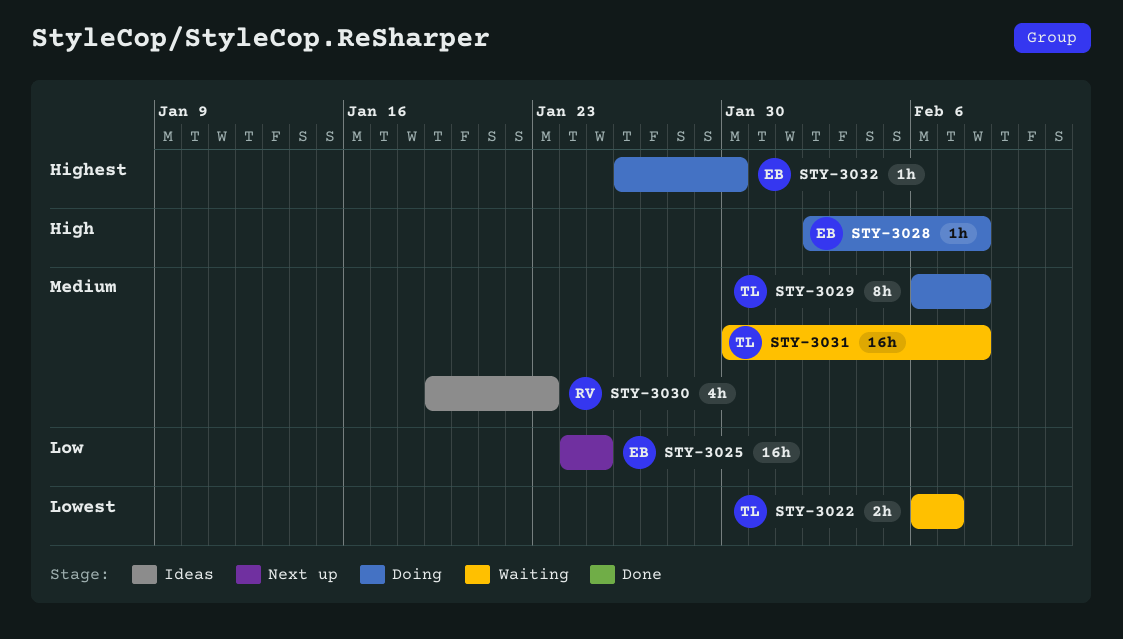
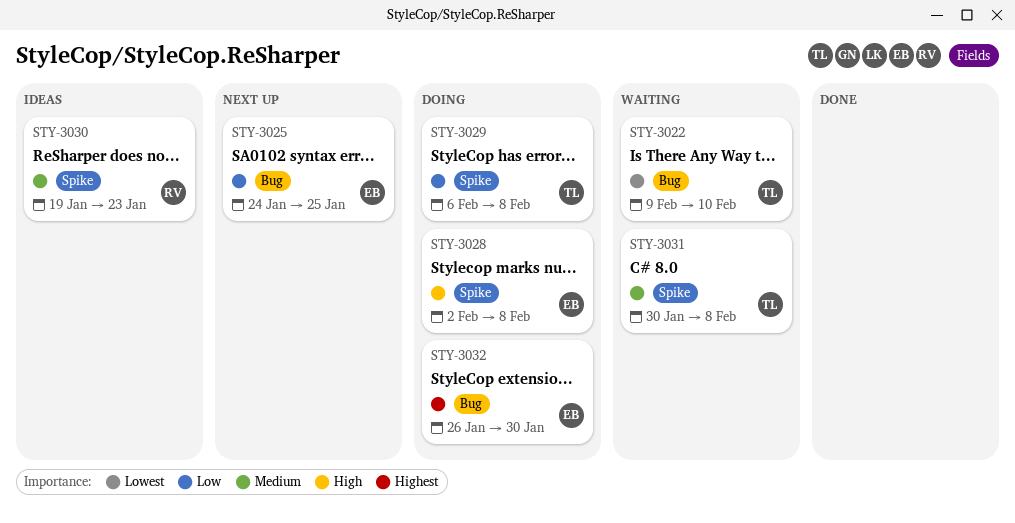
STY-3022, start: Feb 6 -> Feb 9
STY-3022, due: Feb 7 -> Feb 10
STY-3029, priority: Medium -> Low

